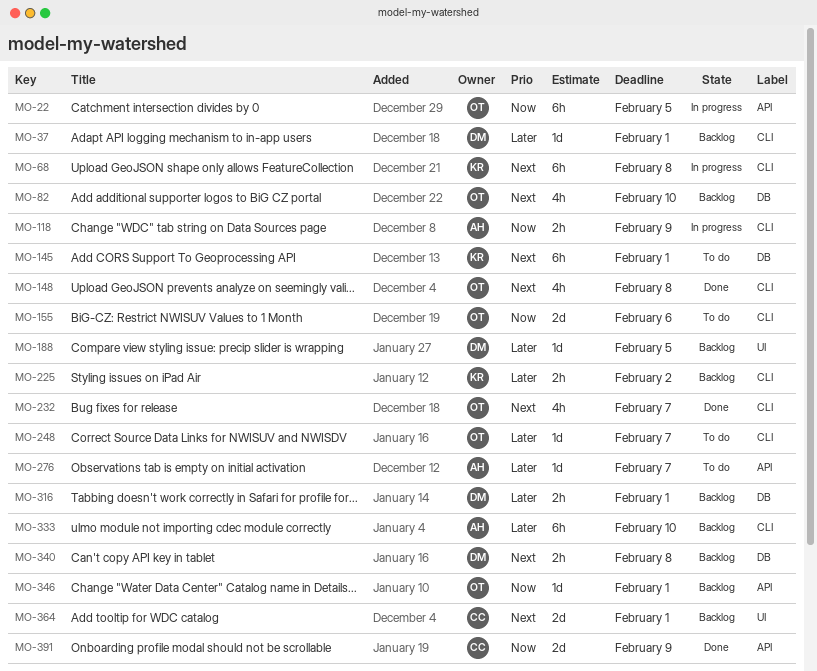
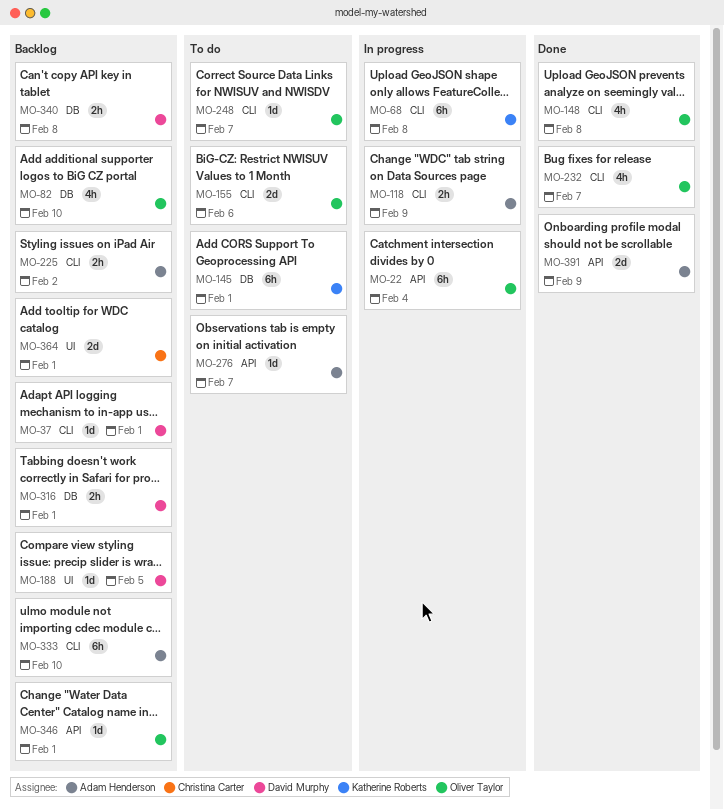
MO-22, due: Feb 5 -> Feb 4
MO-225, owner: Katherine Roberts -> Adam Henderson
MO-391, owner: Christina Carter -> Adam Henderson

